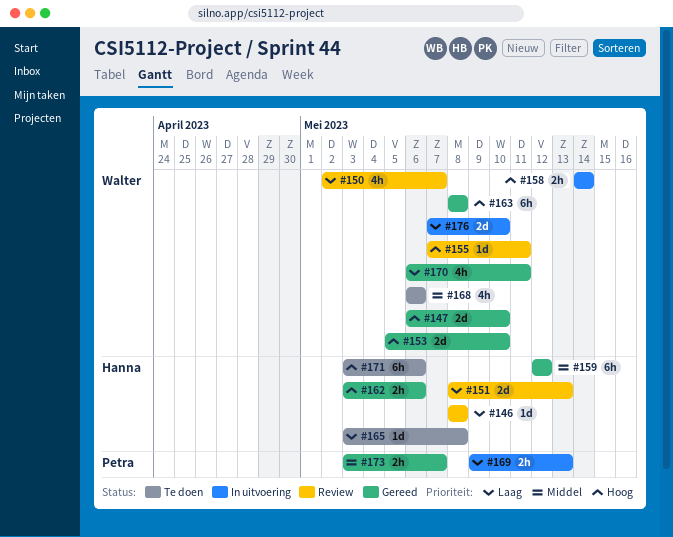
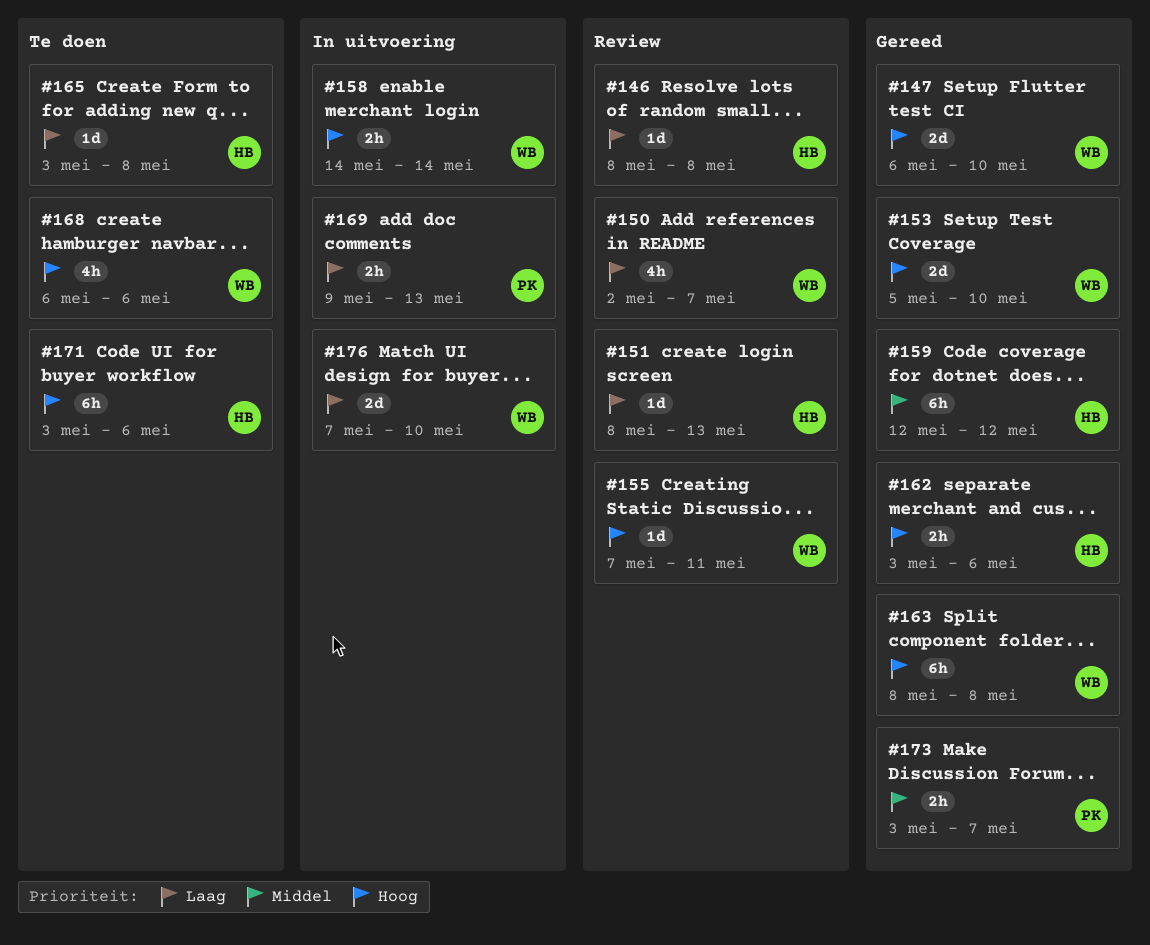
#151, estimate: 2d -> 1d
#168, priority: Middel -> Hoog
#170: present -> none

